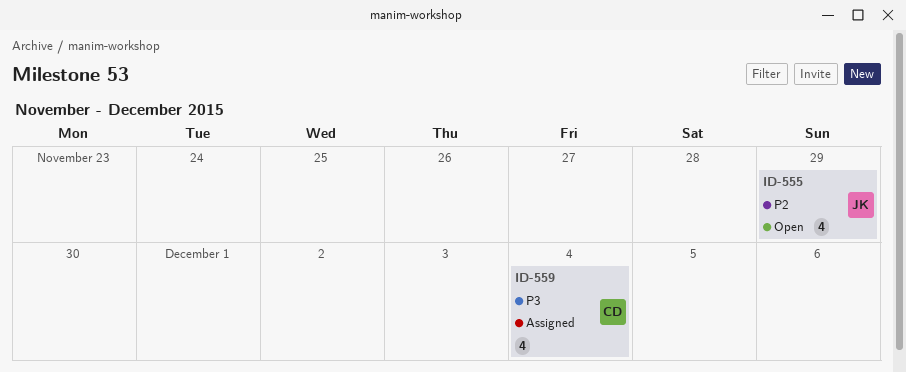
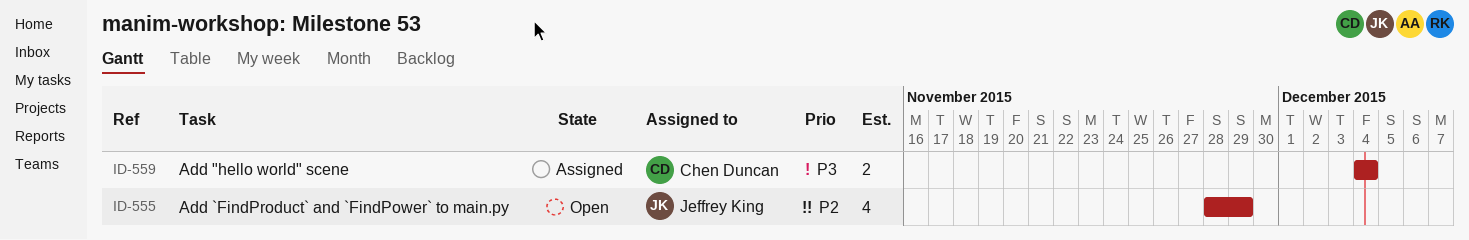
ID-559, estimate: 4 -> 2

